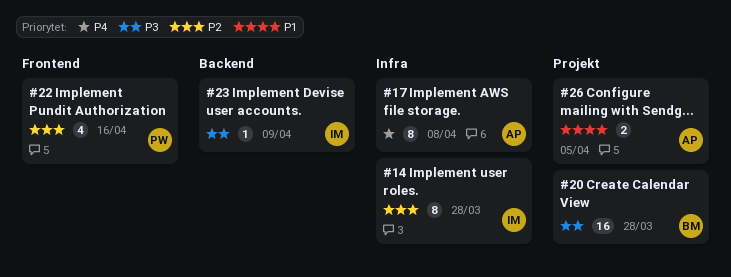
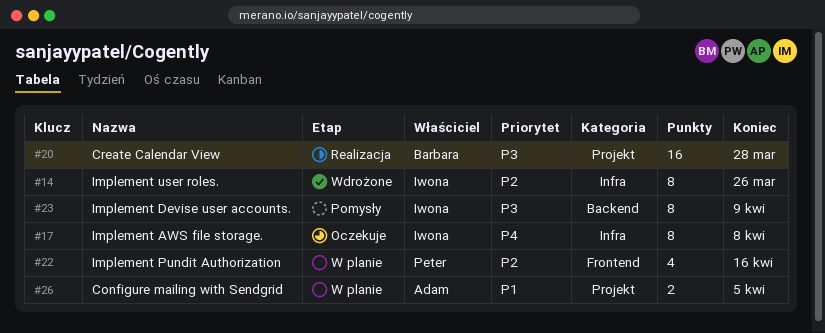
#14, due: Mar 28 -> Mar 26
#17, owner: Adam -> Iwona
#23, estimate: 1 -> 8

